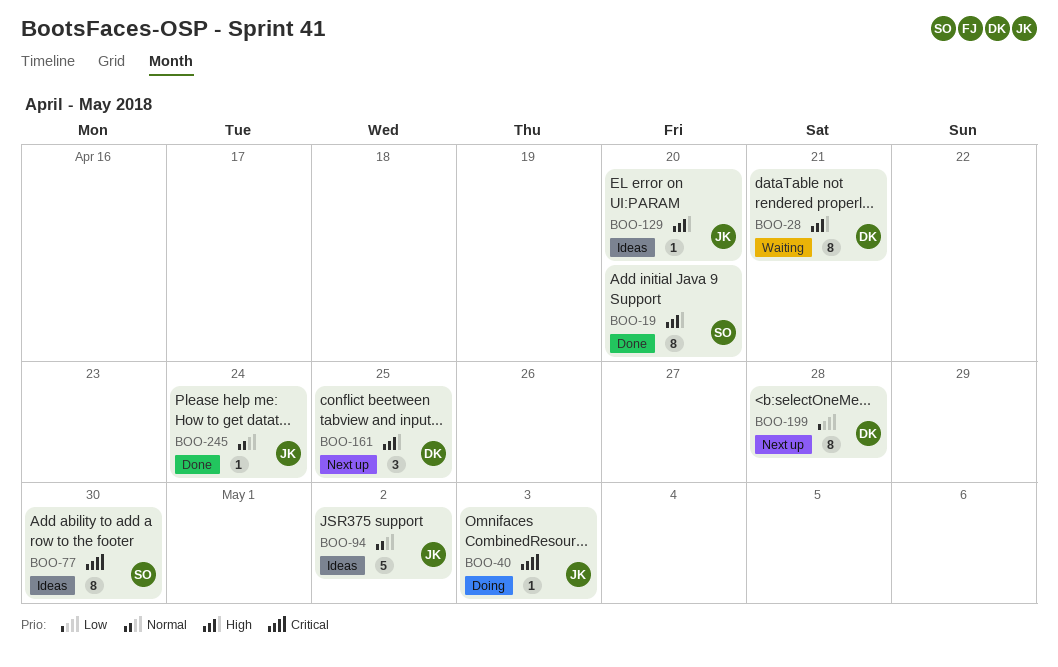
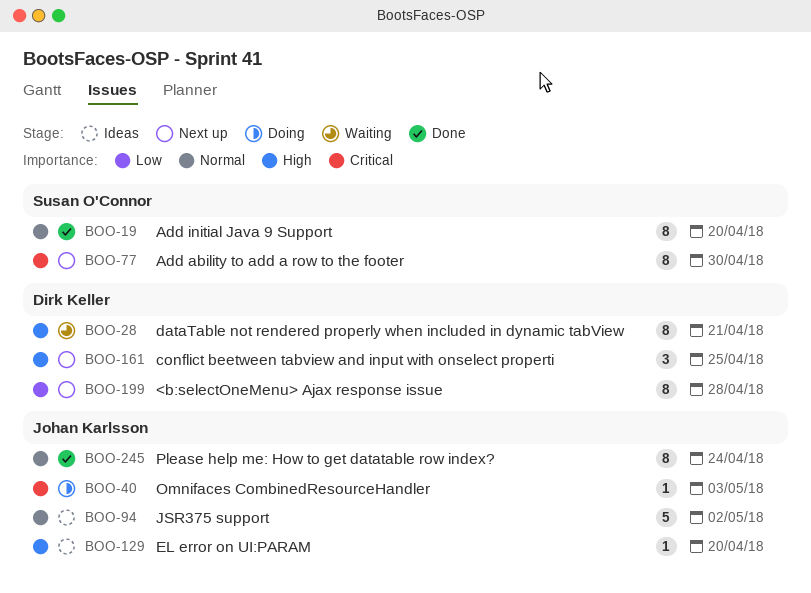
BOO-19, priority: High -> Normal
BOO-77, status: Ideas -> Next up
BOO-245, estimate: 1 -> 8

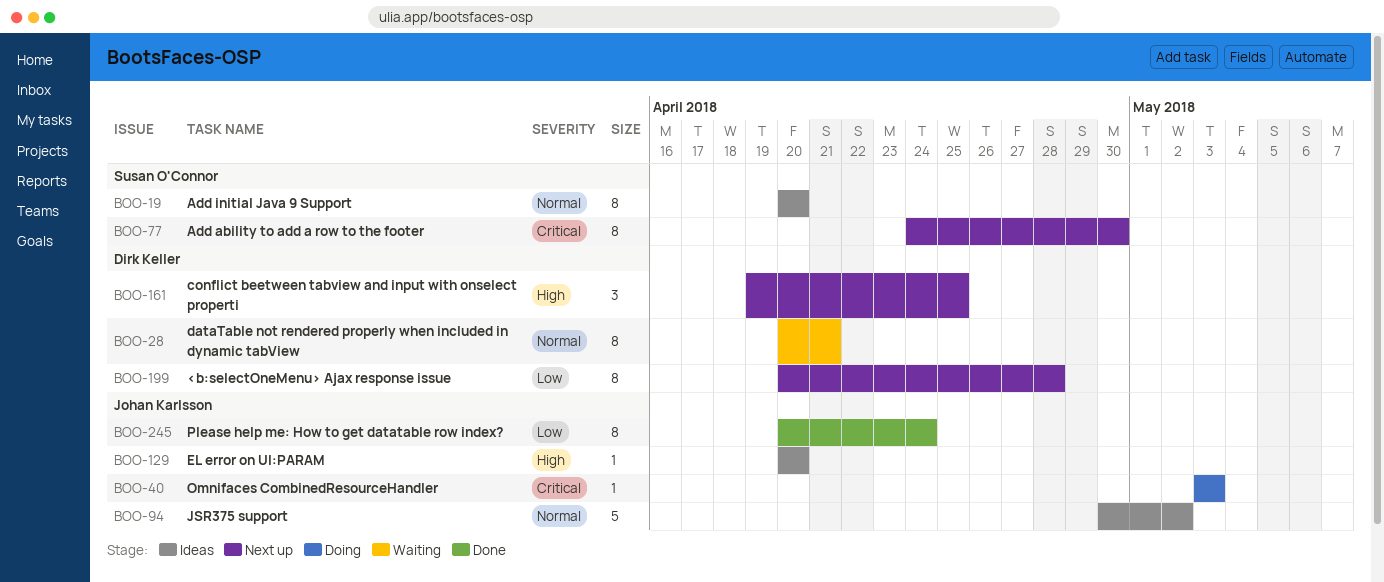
BOO-19, status: Done -> Ideas
BOO-28, priority: High -> Normal
BOO-245, priority: Normal -> Low

